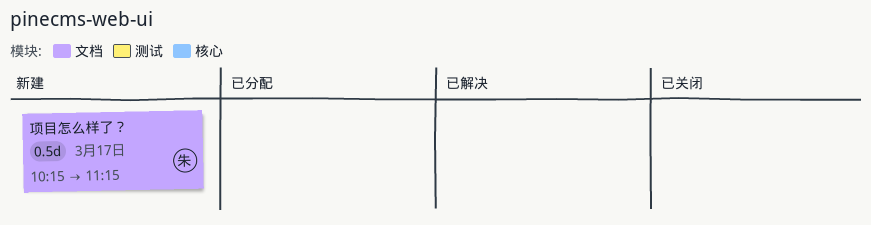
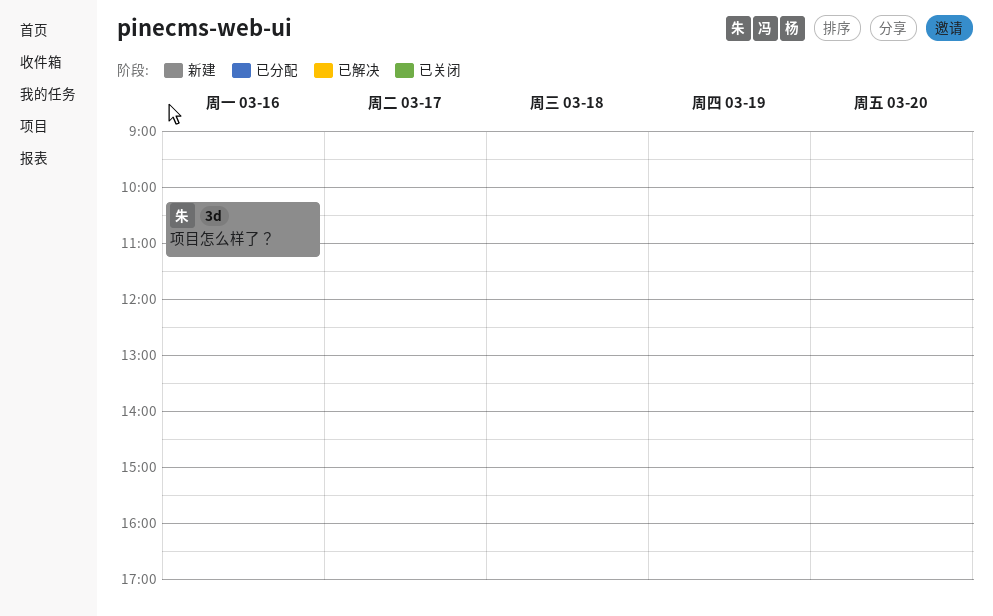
项目怎么样了？, estimate: 0.5d -> 3d
项目怎么样了？, day: Mar 17 -> Mar 16

